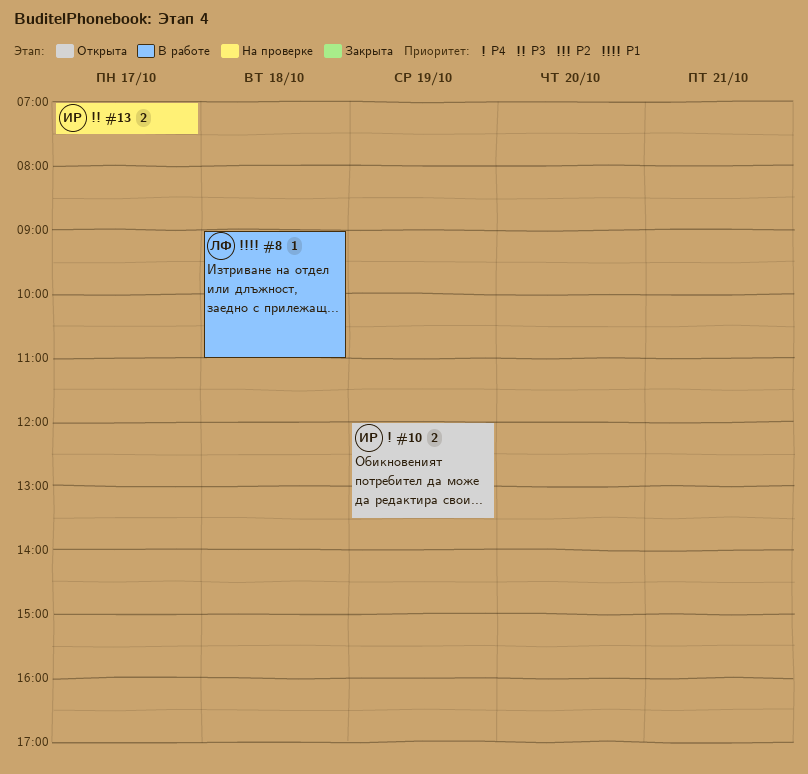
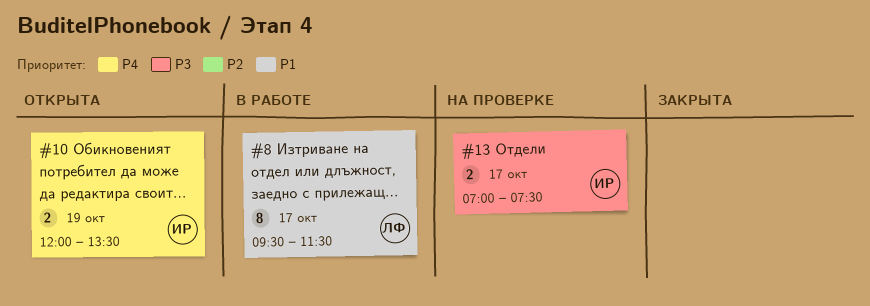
#8, estimate: 1 -> 8
#8, day: Oct 18 -> Oct 17
#8, begins: 09:00 -> 09:30
#8, ends: 11:00 -> 11:30

